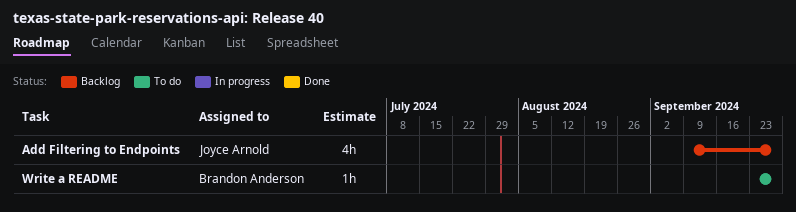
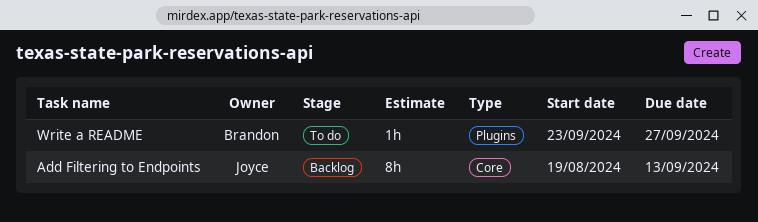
Add Filtering to Endpoints, estimate: 4h -> 8h
Add Filtering to Endpoints, start: Sep 9 -> Aug 19
Add Filtering to Endpoints, due: Sep 27 -> Sep 13

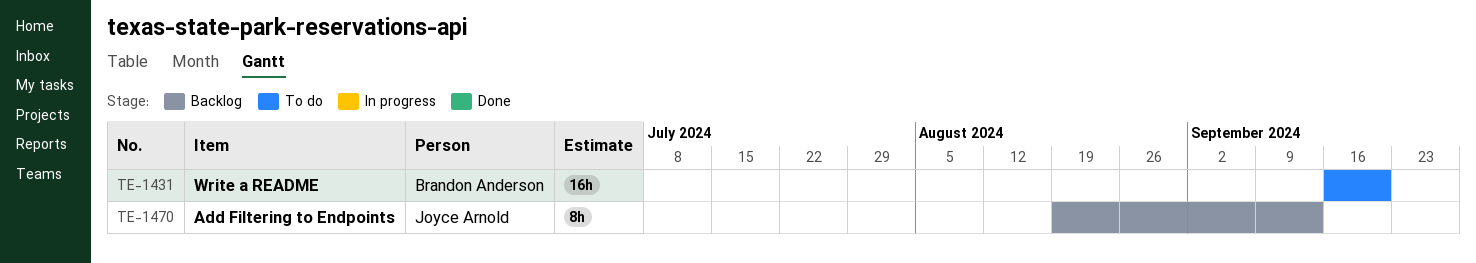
Write a README, estimate: 1h -> 16h
Write a README, start: Sep 23 -> Sep 16
Write a README, due: Sep 27 -> Sep 20

